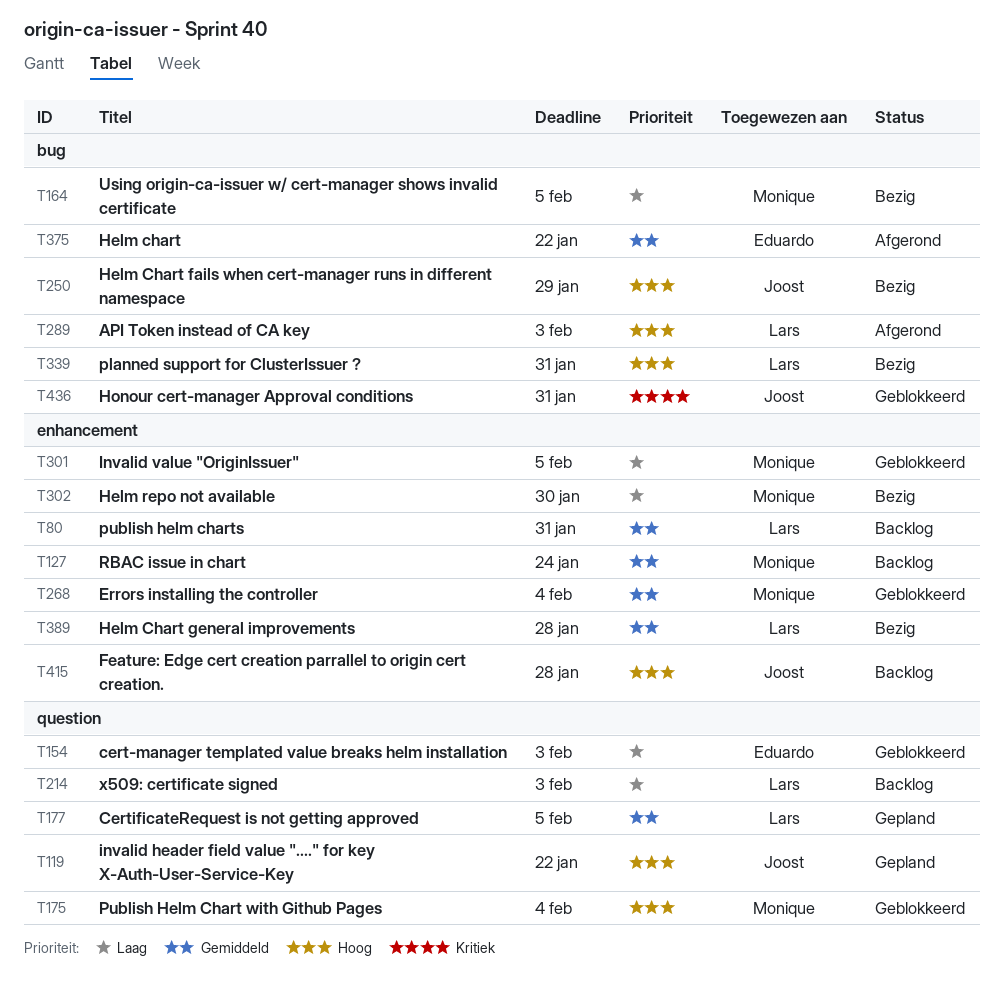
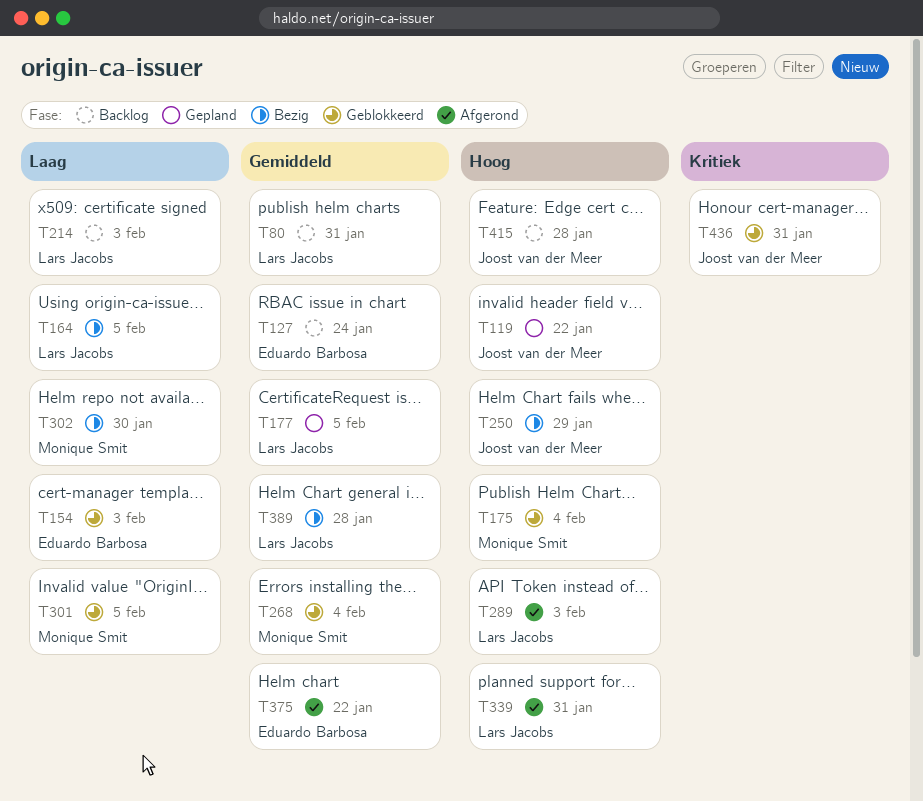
T127, owner: Monique Smit -> Eduardo Barbosa
T164, owner: Monique Smit -> Lars Jacobs
T339, status: Bezig -> Afgerond

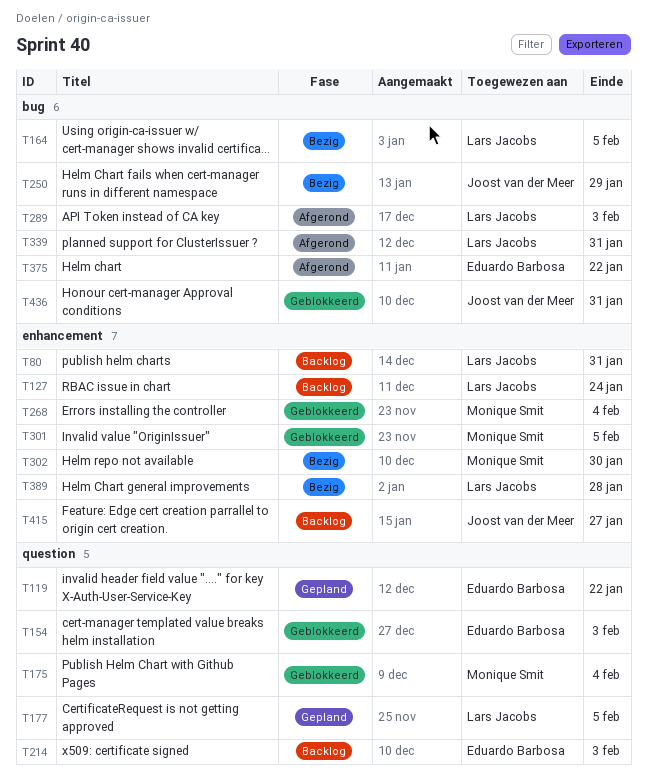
T119, owner: Joost van der Meer -> Eduardo Barbosa
T127, owner: Eduardo Barbosa -> Lars Jacobs
T214, owner: Lars Jacobs -> Eduardo Barbosa
T415, due: Jan 28 -> Jan 27

